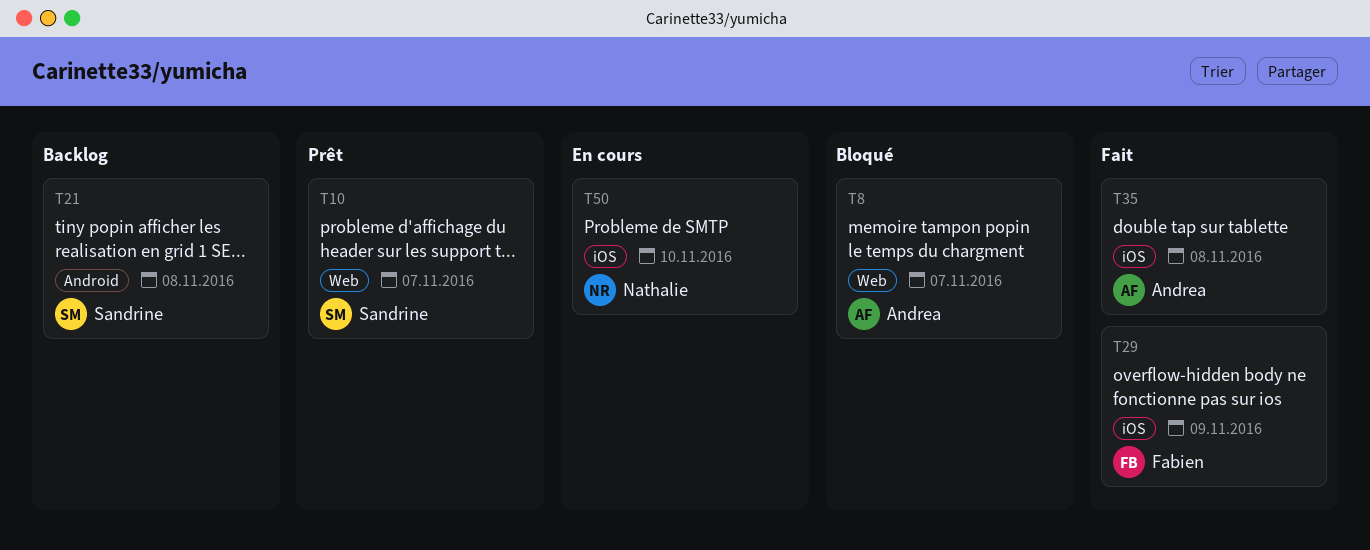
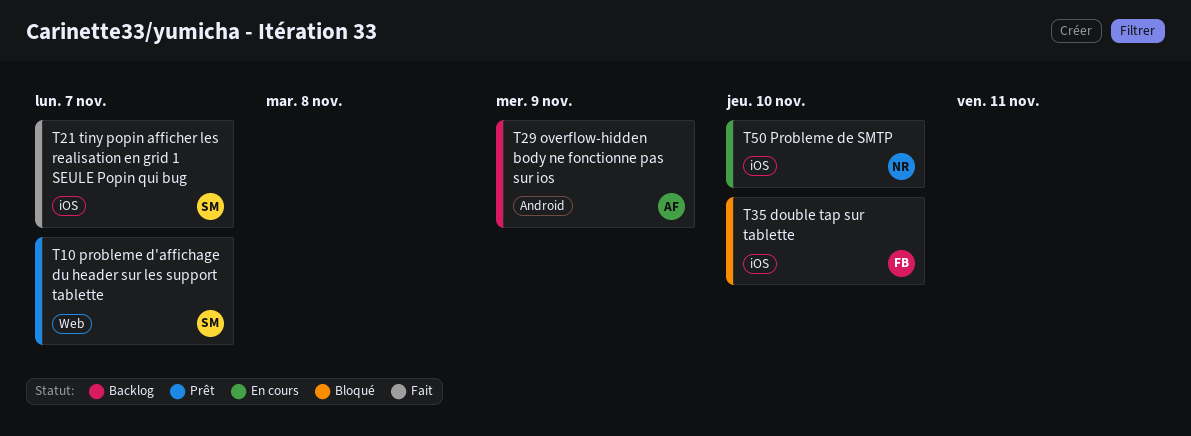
T8: present -> none
T21, status: Backlog -> Fait
T21, label: Android -> iOS
T21, due: Nov 8 -> Nov 7
T29, status: Fait -> Backlog
T29, owner: Fabien -> Andrea
T29, label: iOS -> Android
T35, status: Fait -> Bloqué
T35, owner: Andrea -> Fabien
T35, due: Nov 8 -> Nov 10

